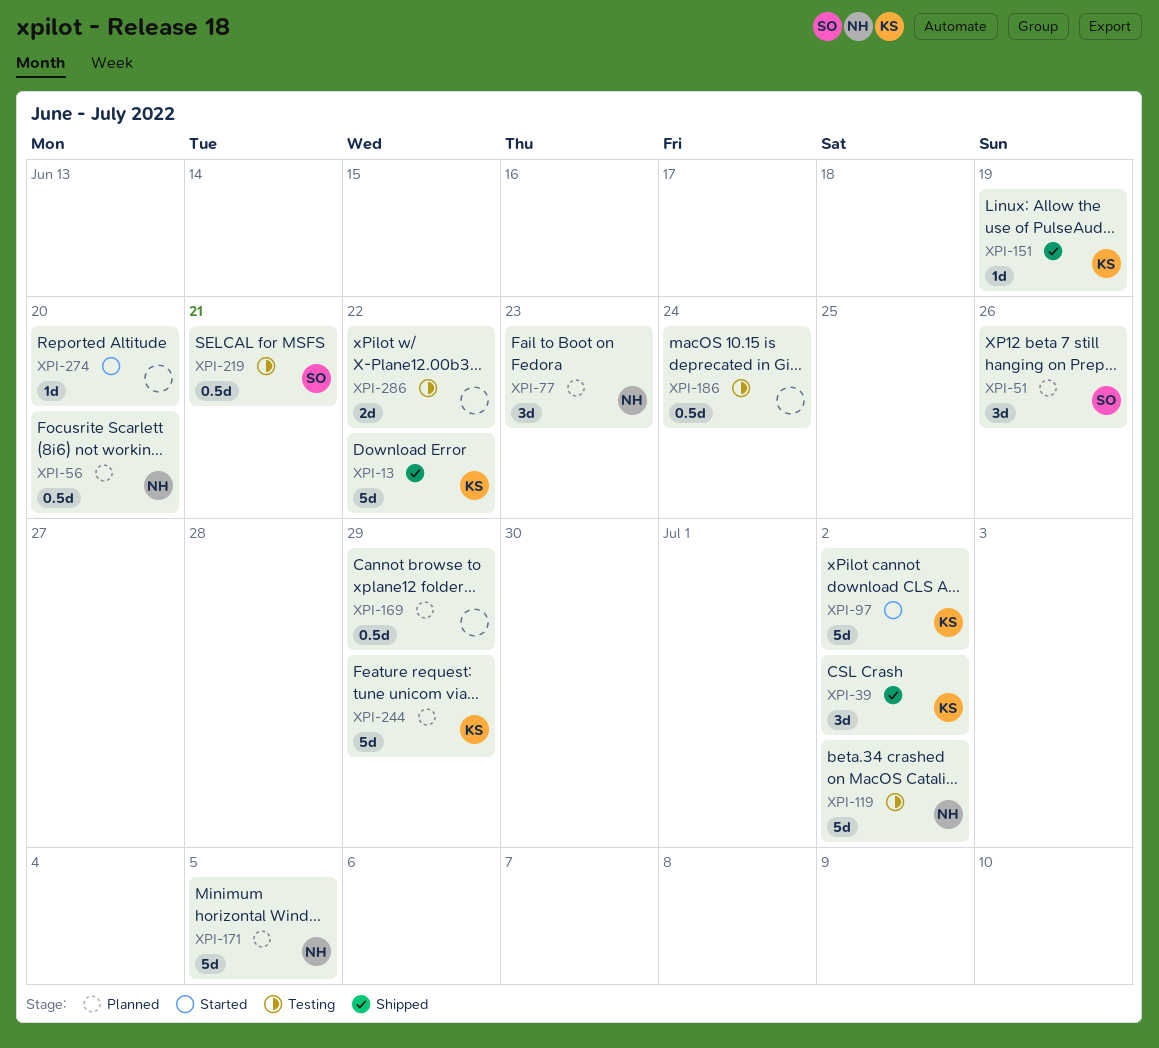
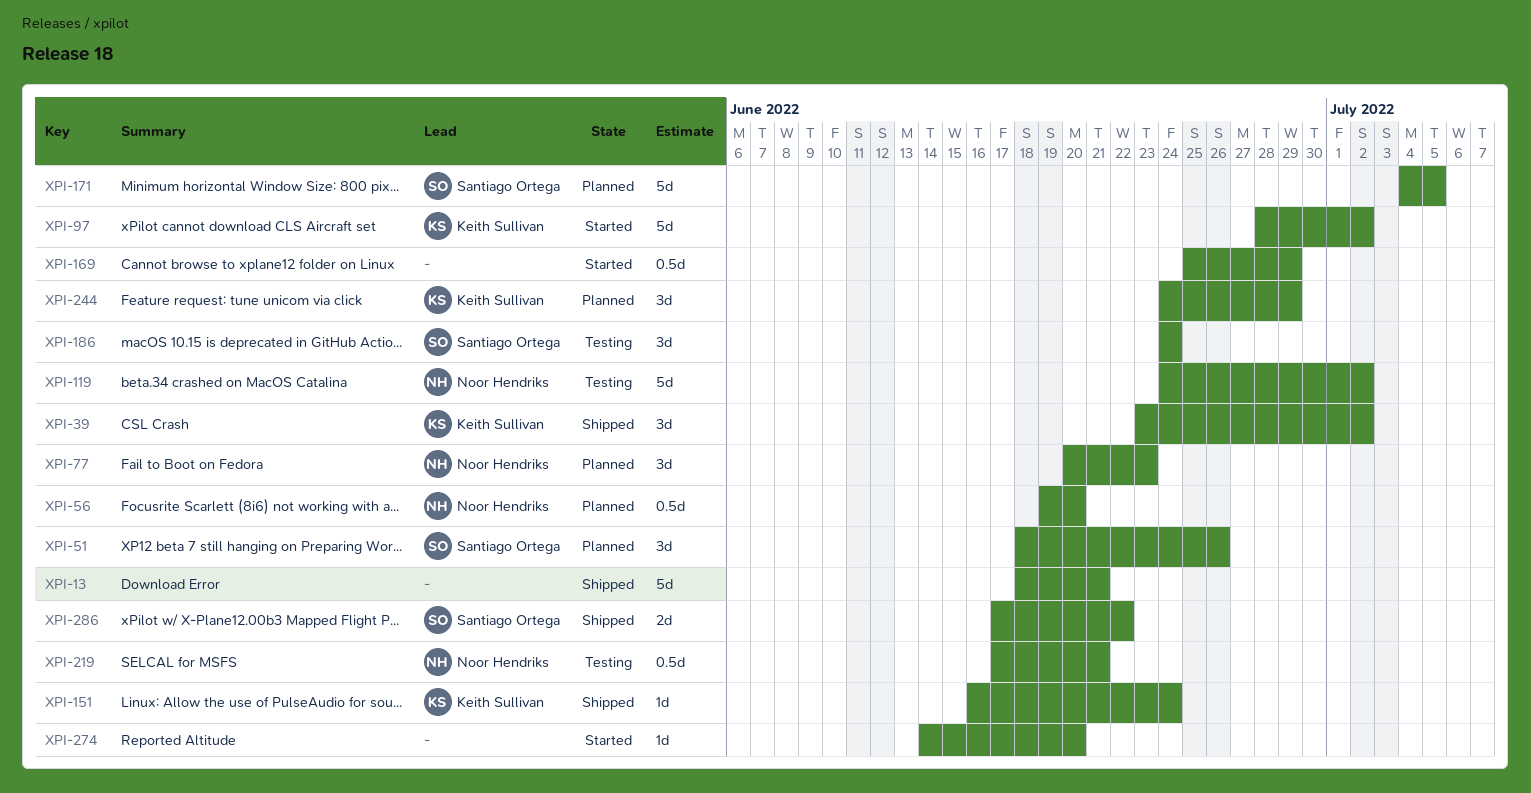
XPI-13, owner: Keith Sullivan -> none
XPI-13, due: Jun 22 -> Jun 21
XPI-151, due: Jun 19 -> Jun 24
XPI-169, status: Planned -> Started
XPI-171, owner: Noor Hendriks -> Santiago Ortega
XPI-186, owner: none -> Santiago Ortega
XPI-186, estimate: 0.5d -> 3d
XPI-219, owner: Santiago Ortega -> Noor Hendriks
XPI-244, estimate: 5d -> 3d
XPI-286, status: Testing -> Shipped
XPI-286, owner: none -> Santiago Ortega

